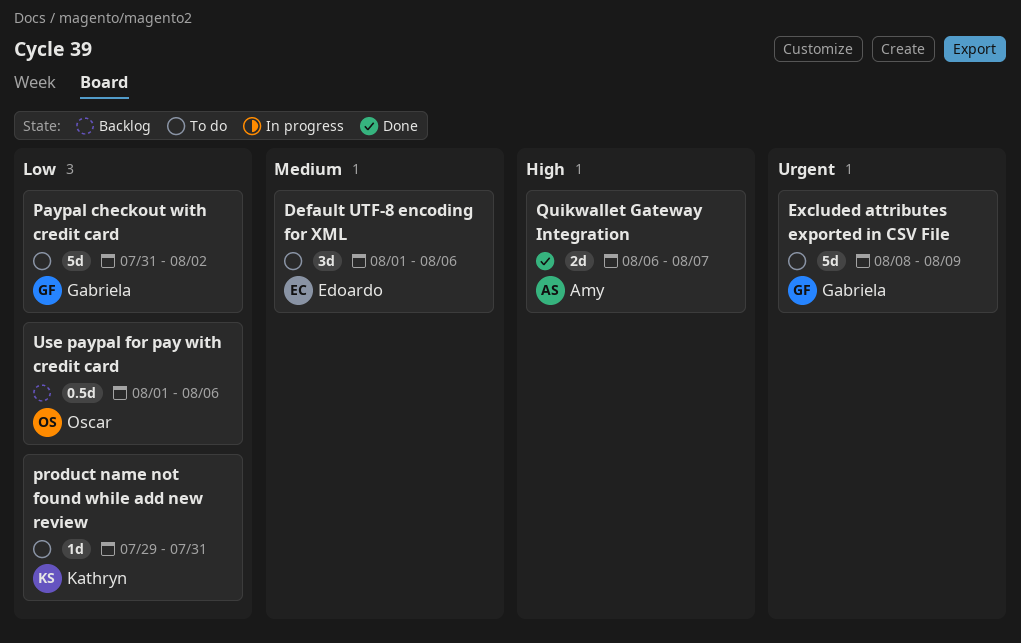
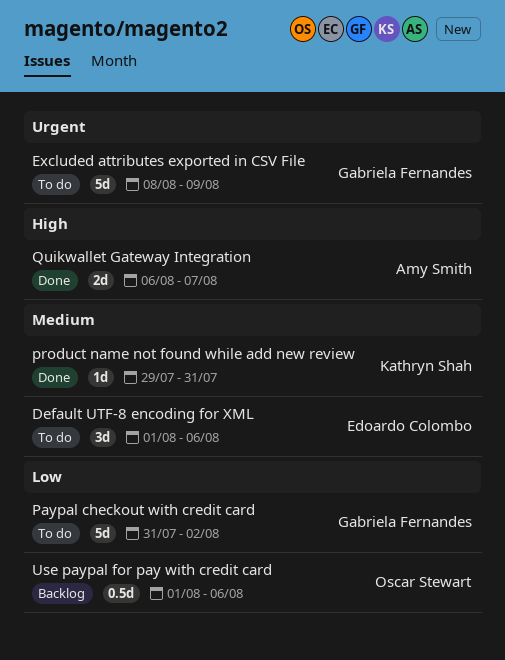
product name not found while add new review, status: To do -> Done
product name not found while add new review, priority: Low -> Medium

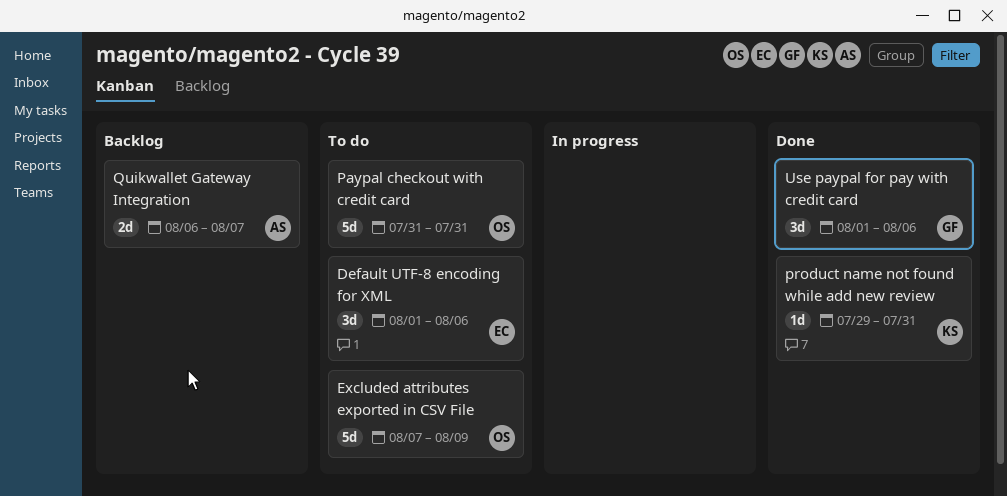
Excluded attributes exported in CSV File, owner: Gabriela Fernandes -> Oscar Stewart
Excluded attributes exported in CSV File, start: Aug 8 -> Aug 7
Paypal checkout with credit card, owner: Gabriela Fernandes -> Oscar Stewart
Paypal checkout with credit card, due: Aug 2 -> Jul 31
Quikwallet Gateway Integration, status: Done -> Backlog
Use paypal for pay with credit card, status: Backlog -> Done
Use paypal for pay with credit card, owner: Oscar Stewart -> Gabriela Fernandes
Use paypal for pay with credit card, estimate: 0.5d -> 3d

